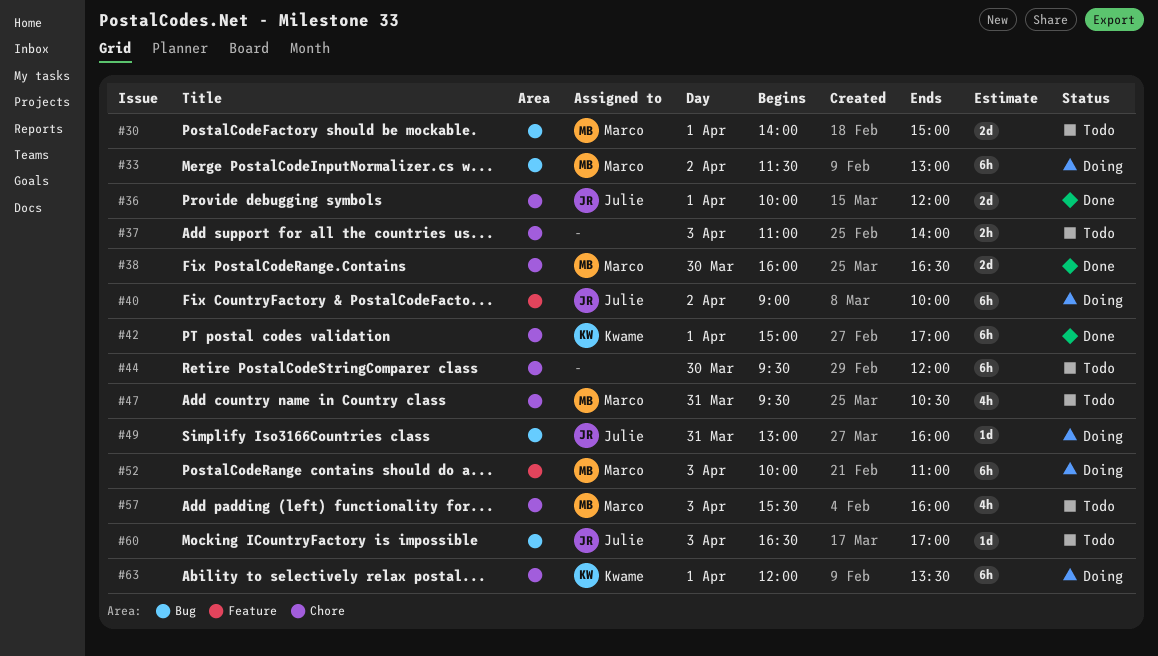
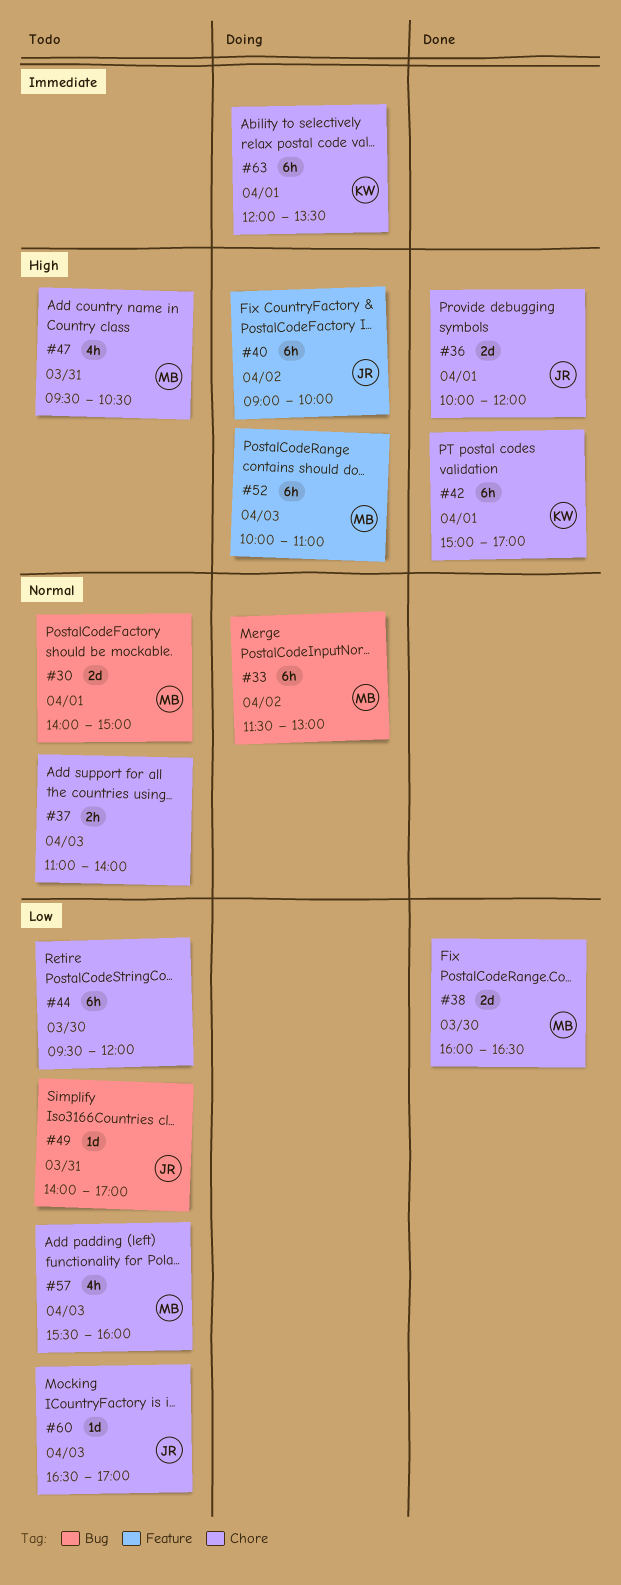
#49, status: Doing -> Todo
#49, begins: 13:00 -> 14:00
#49, ends: 16:00 -> 17:00
#60, label: Bug -> Chore

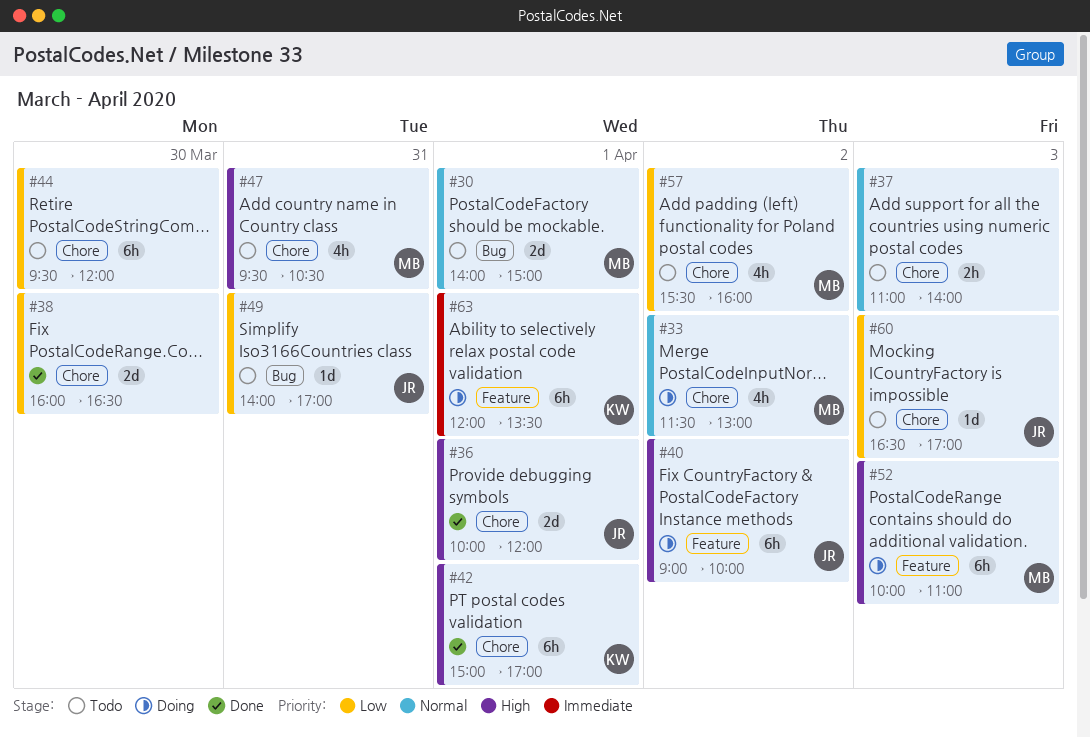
#33, label: Bug -> Chore
#33, estimate: 6h -> 4h
#38, owner: MB -> none
#57, day: Apr 3 -> Apr 2
#63, label: Chore -> Feature

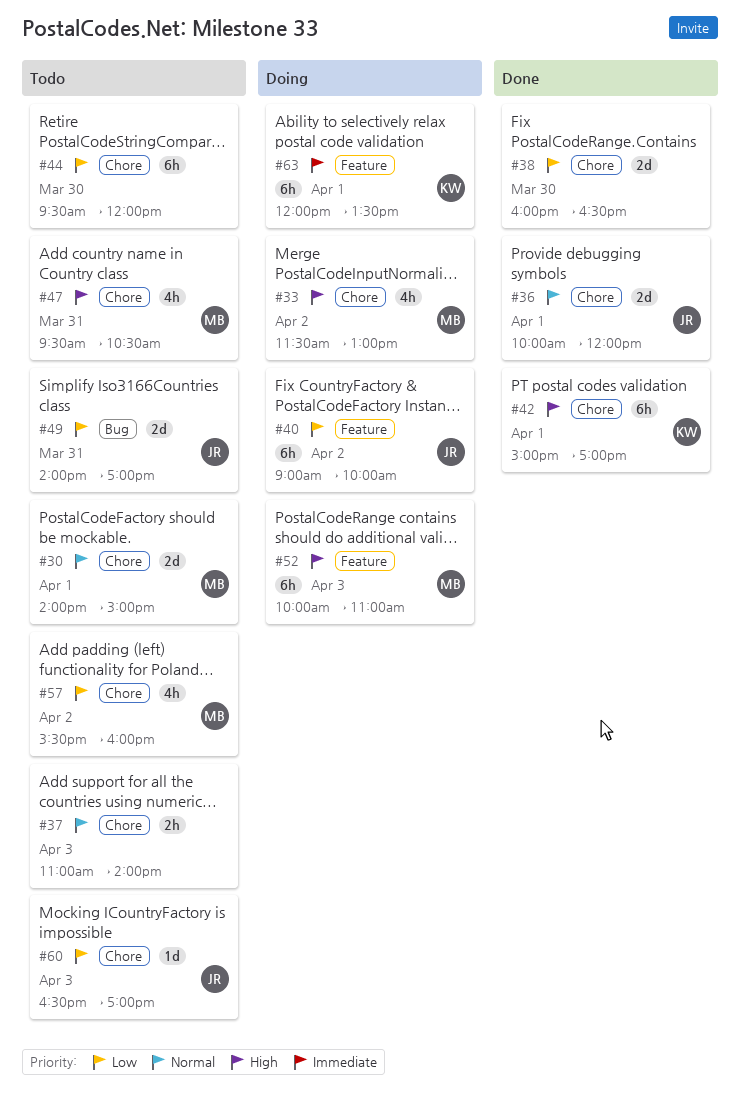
#30, label: Bug -> Chore
#33, priority: Normal -> High
#36, priority: High -> Normal
#40, priority: High -> Low
#49, estimate: 1d -> 2d

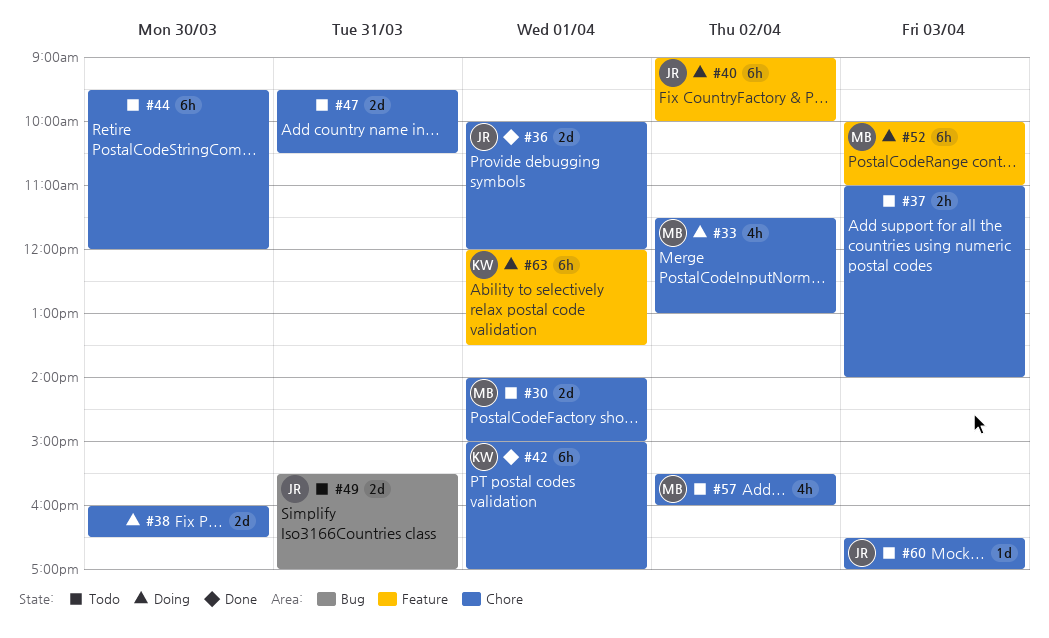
#38, status: Done -> Doing
#47, owner: MB -> none
#47, estimate: 4h -> 2d
#49, begins: 14:00 -> 15:30

